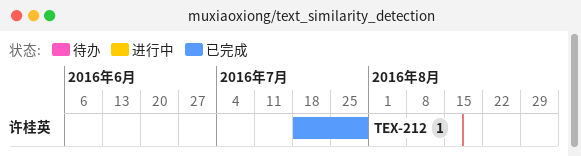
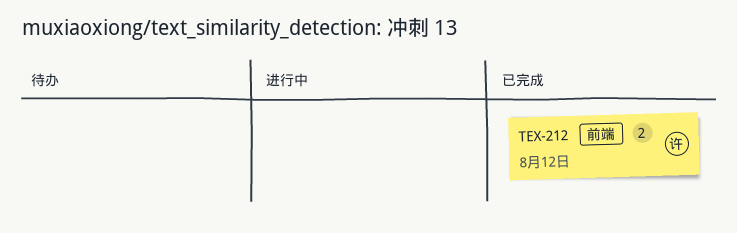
TEX-212, estimate: 1 -> 2
TEX-212, due: Jul 29 -> Aug 12

